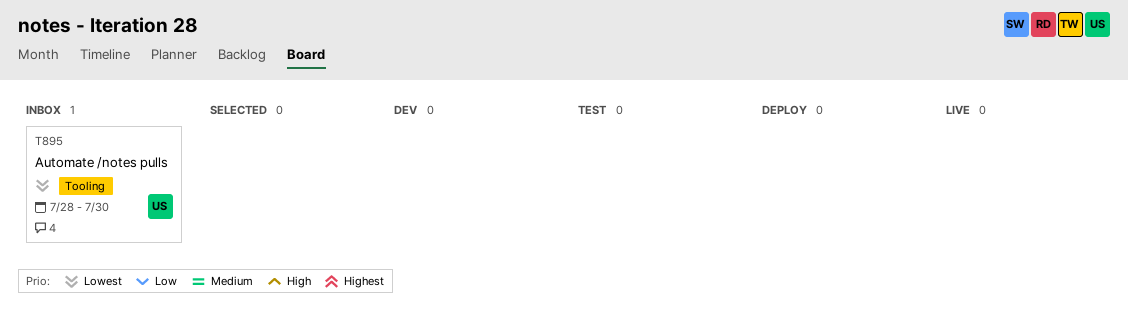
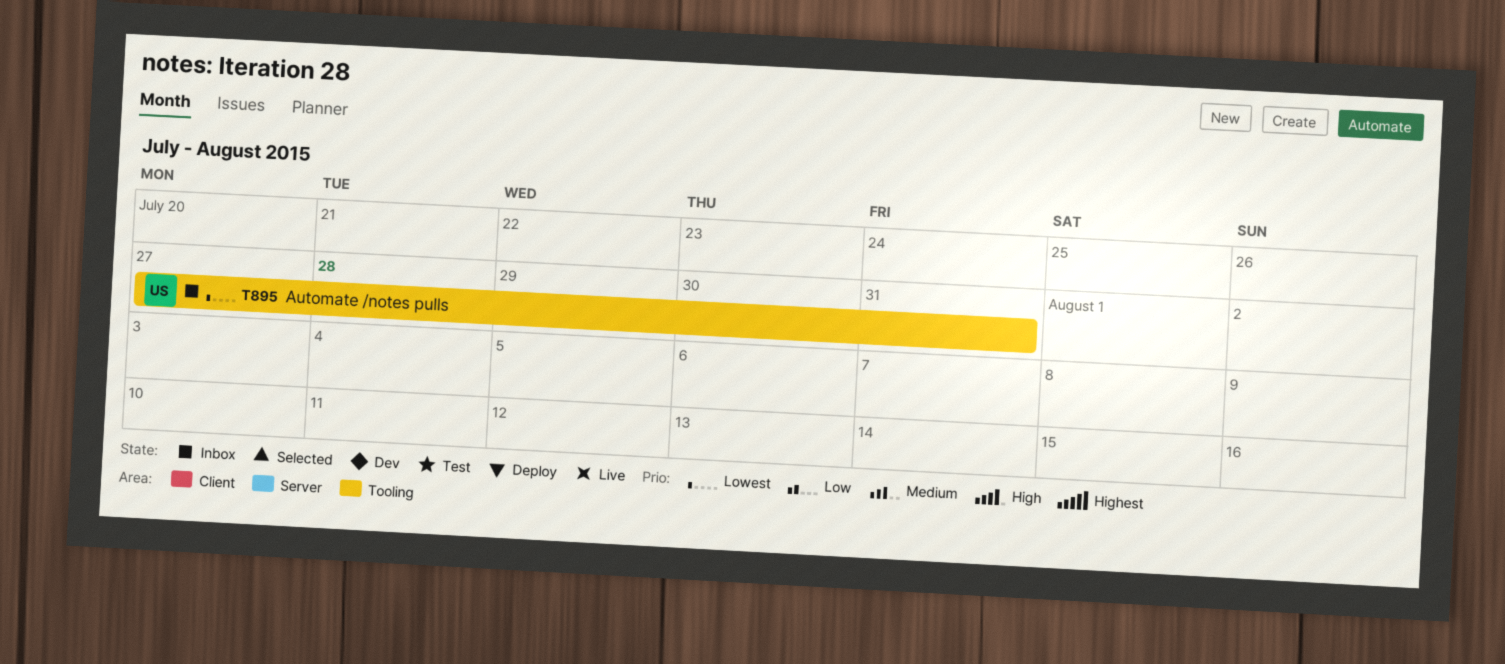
T895, start: Jul 28 -> Jul 27
T895, due: Jul 30 -> Jul 31

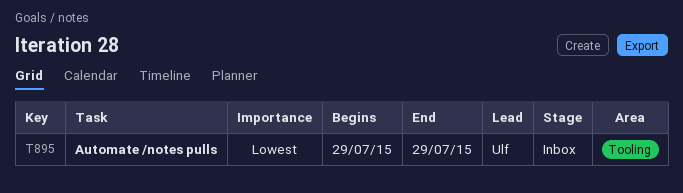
T895, start: Jul 27 -> Jul 29
T895, due: Jul 31 -> Jul 29

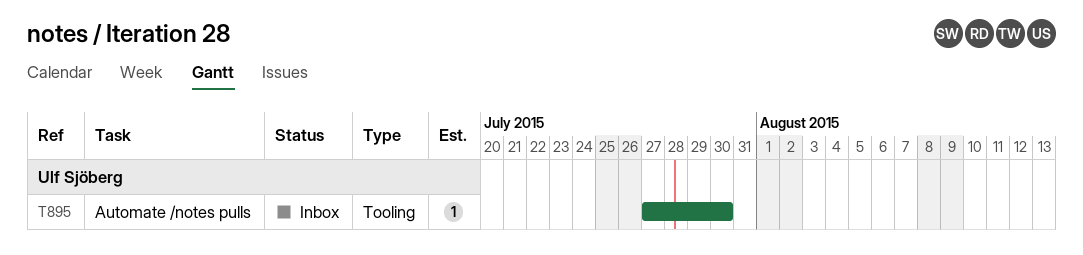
T895, start: Jul 29 -> Jul 27
T895, due: Jul 29 -> Jul 30

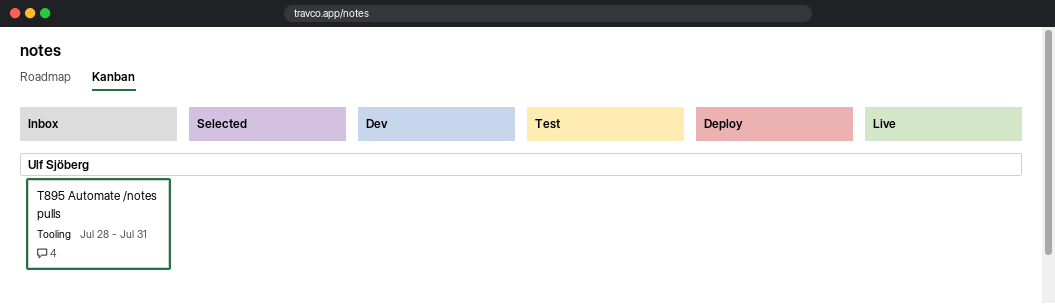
T895, start: Jul 27 -> Jul 28
T895, due: Jul 30 -> Jul 31

